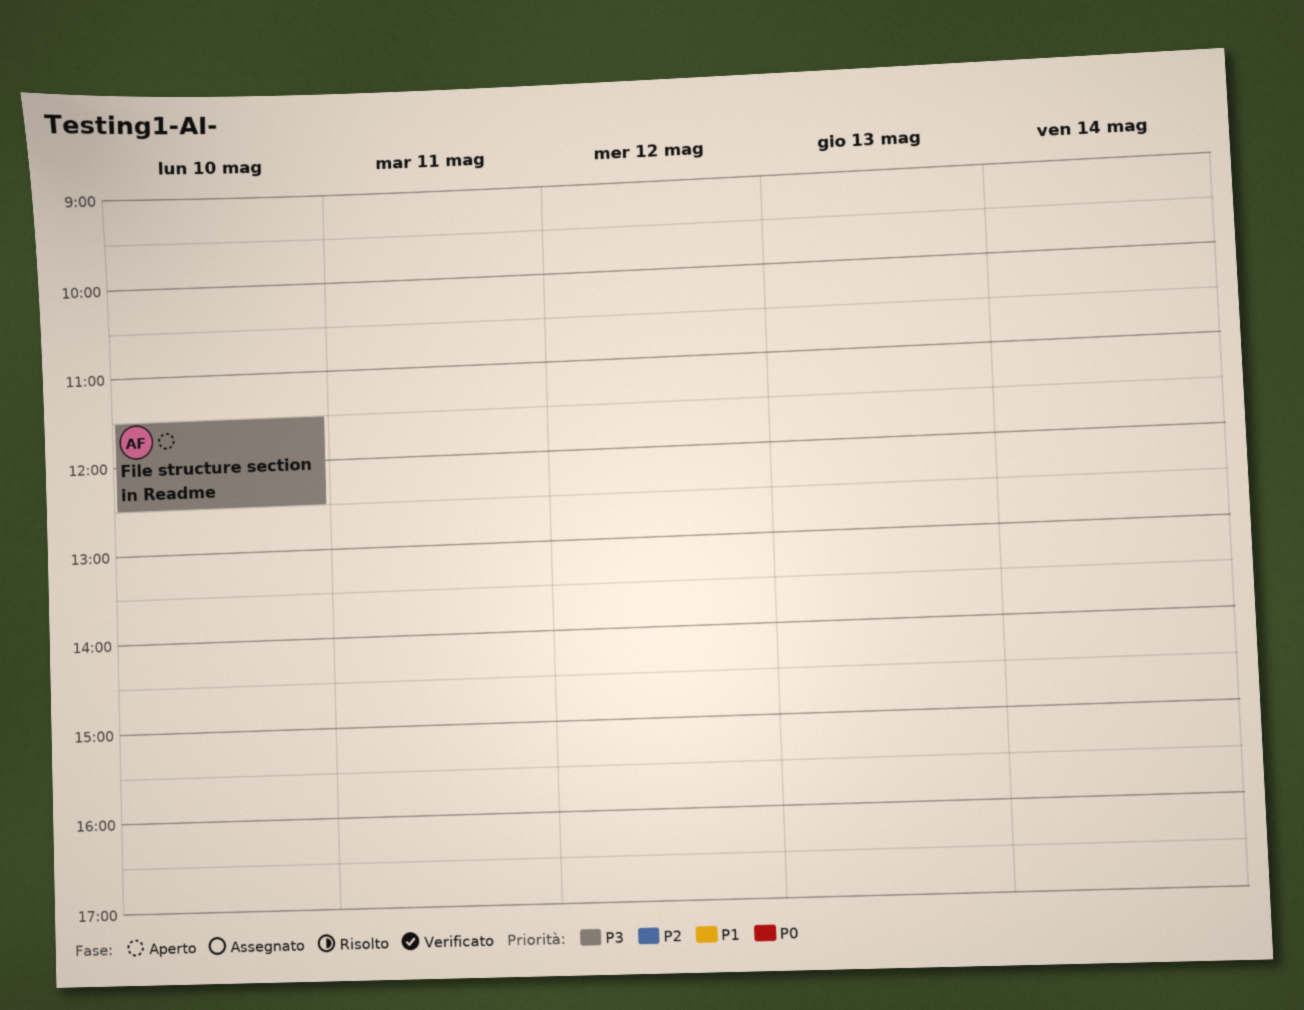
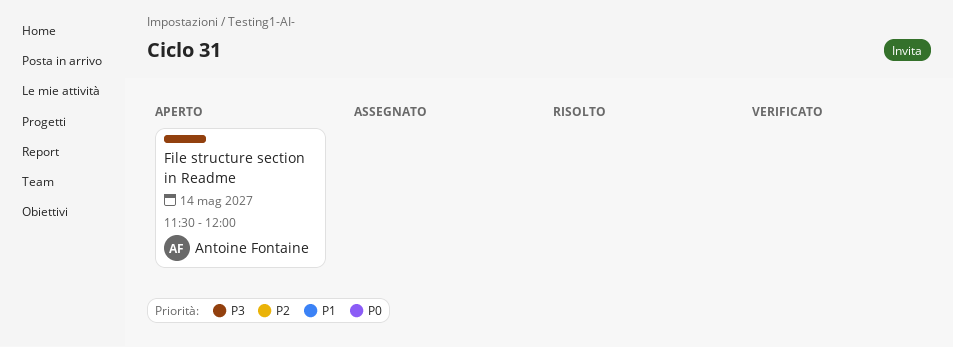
File structure section in Readme, day: May 10 -> May 14
File structure section in Readme, ends: 12:30 -> 12:00

